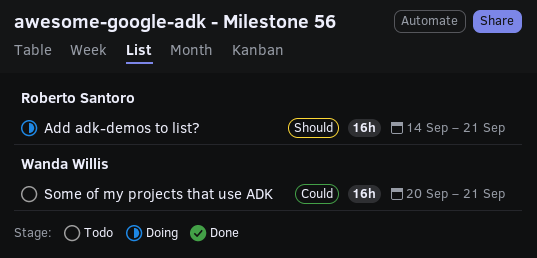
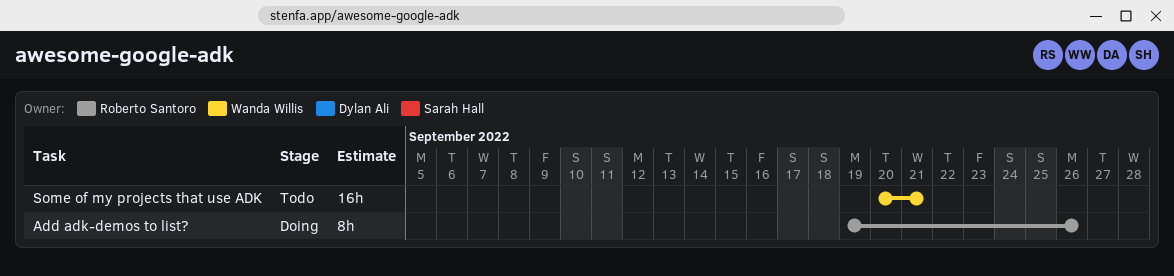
Add adk-demos to list?, estimate: 16h -> 8h
Add adk-demos to list?, start: Sep 14 -> Sep 19
Add adk-demos to list?, due: Sep 21 -> Sep 26

